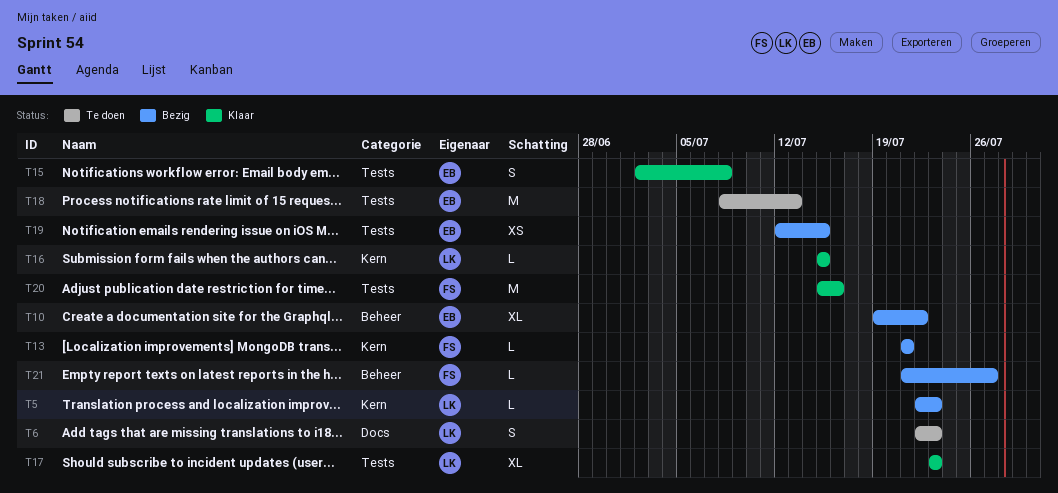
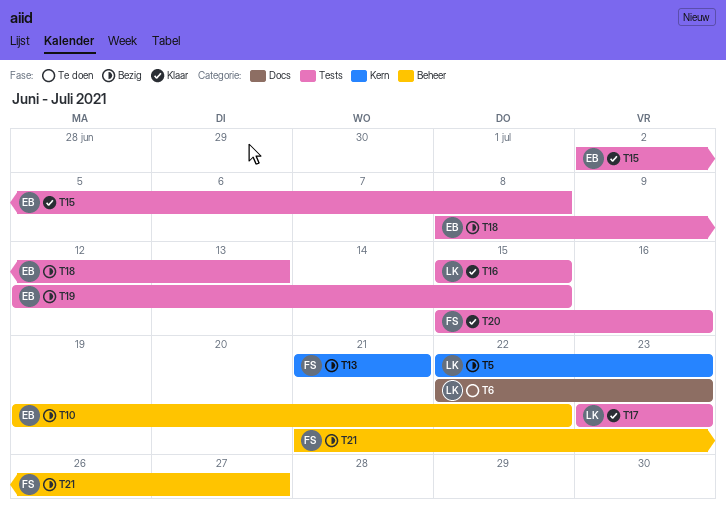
T16, label: Kern -> Tests
T18, status: Te doen -> Bezig

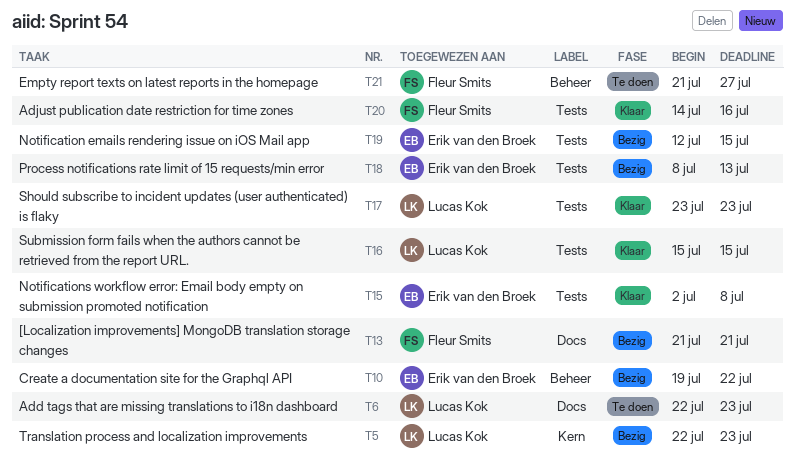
T13, label: Kern -> Docs
T20, start: Jul 15 -> Jul 14
T21, status: Bezig -> Te doen

